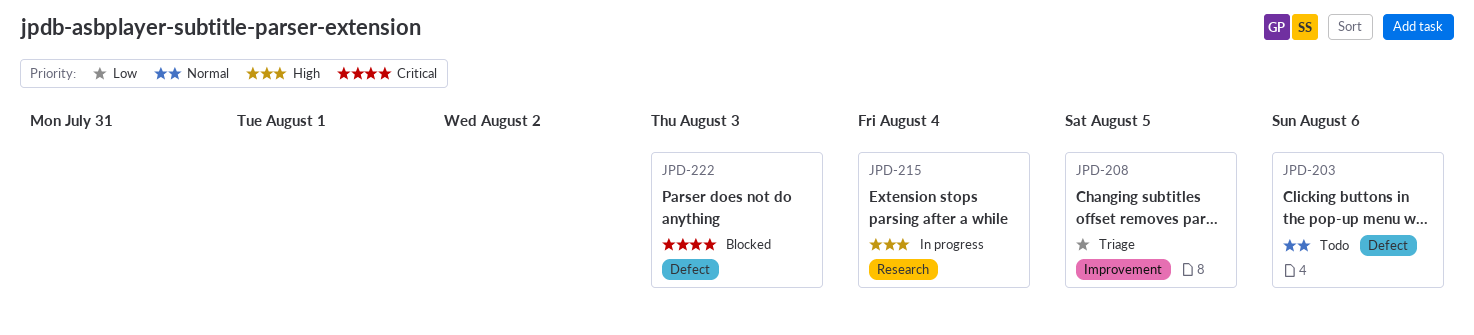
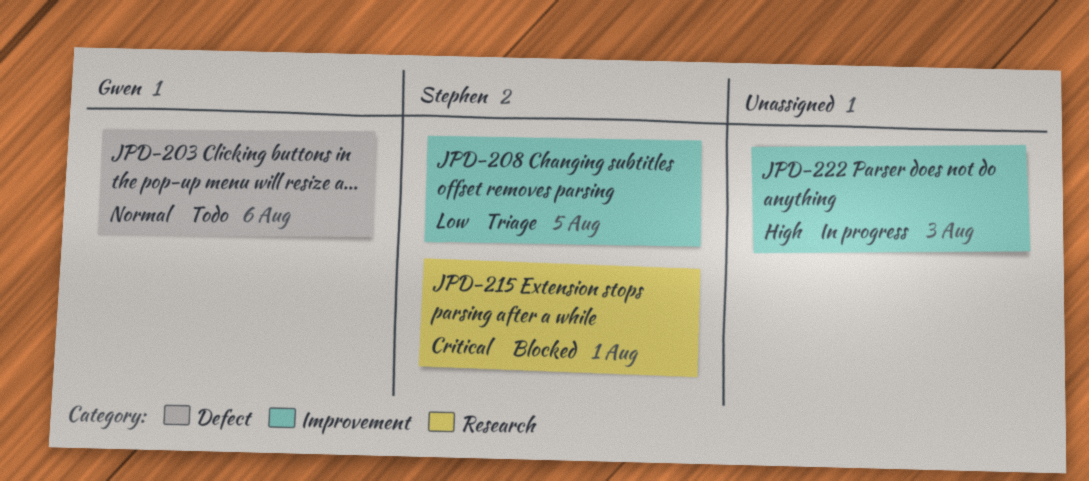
JPD-215, status: In progress -> Blocked
JPD-215, priority: High -> Critical
JPD-215, due: Aug 4 -> Aug 1
JPD-222, status: Blocked -> In progress
JPD-222, priority: Critical -> High
JPD-222, label: Defect -> Improvement

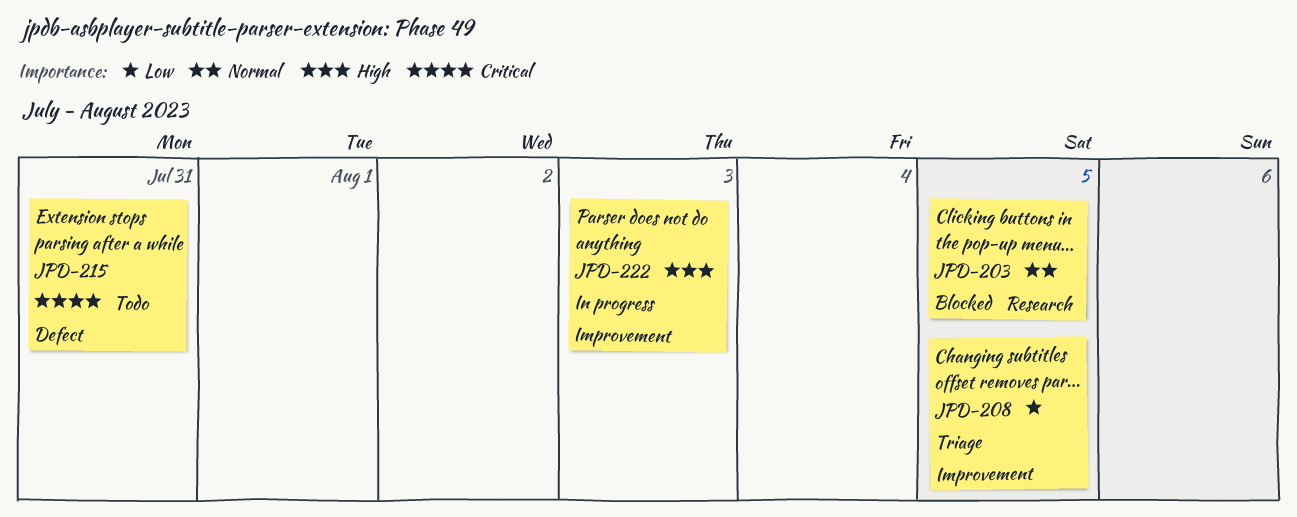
JPD-203, status: Todo -> Blocked
JPD-203, label: Defect -> Research
JPD-203, due: Aug 6 -> Aug 5
JPD-215, status: Blocked -> Todo
JPD-215, label: Research -> Defect
JPD-215, due: Aug 1 -> Jul 31

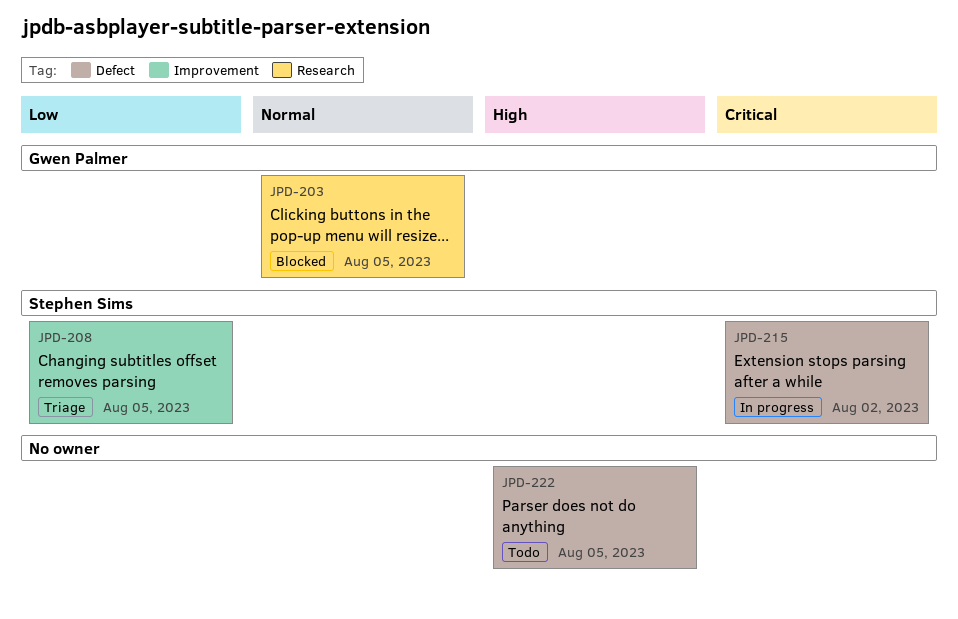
JPD-215, status: Todo -> In progress
JPD-215, due: Jul 31 -> Aug 2
JPD-222, status: In progress -> Todo
JPD-222, label: Improvement -> Defect
JPD-222, due: Aug 3 -> Aug 5

